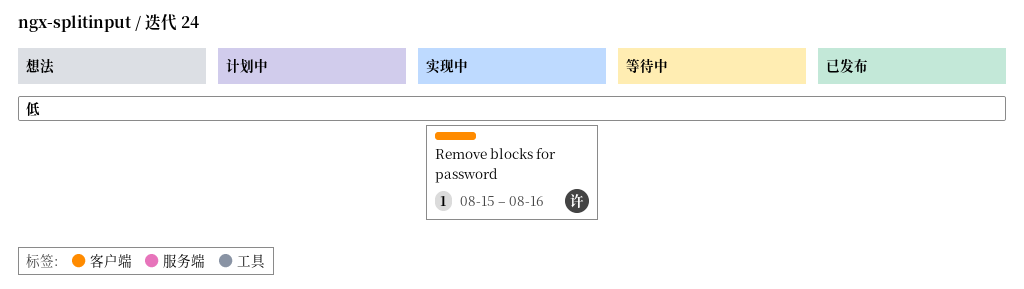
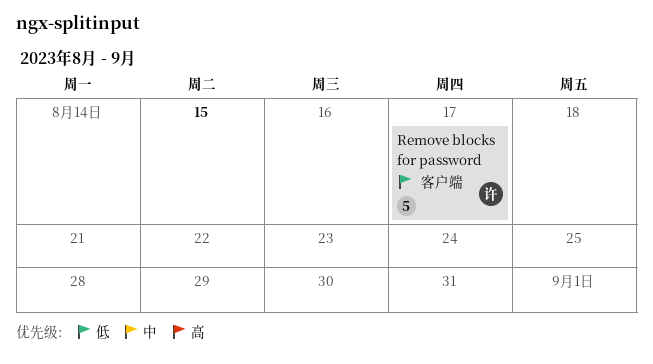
Remove blocks for password, estimate: 1 -> 5
Remove blocks for password, due: Aug 16 -> Aug 17

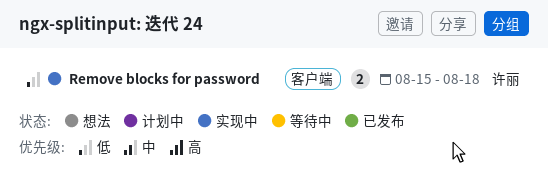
Remove blocks for password, estimate: 5 -> 2
Remove blocks for password, due: Aug 17 -> Aug 18

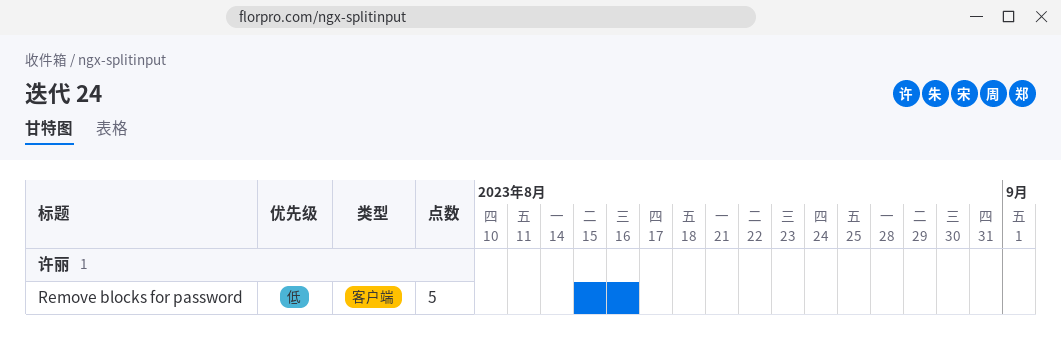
Remove blocks for password, estimate: 2 -> 5
Remove blocks for password, due: Aug 18 -> Aug 16

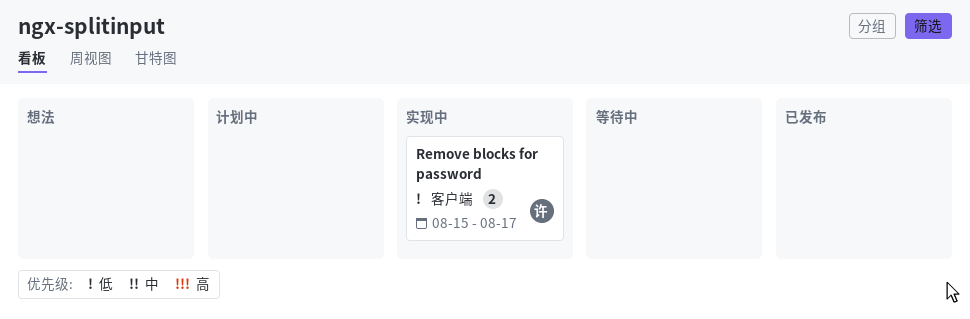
Remove blocks for password, estimate: 5 -> 2
Remove blocks for password, due: Aug 16 -> Aug 17

